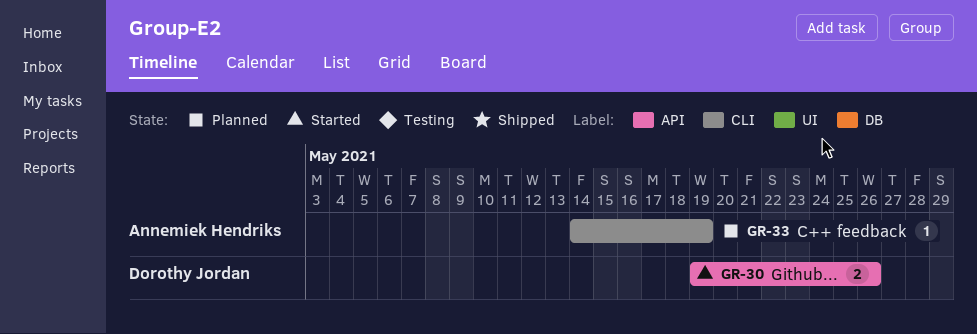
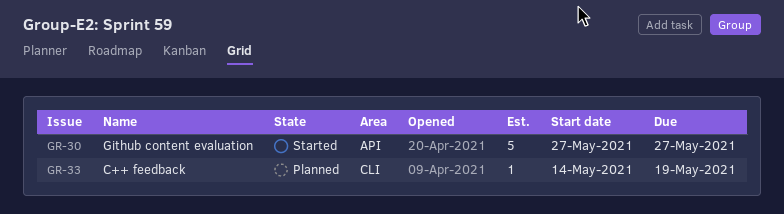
GR-30, estimate: 2 -> 5
GR-30, start: May 19 -> May 27
GR-30, due: May 26 -> May 27

